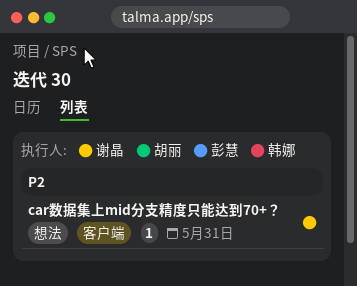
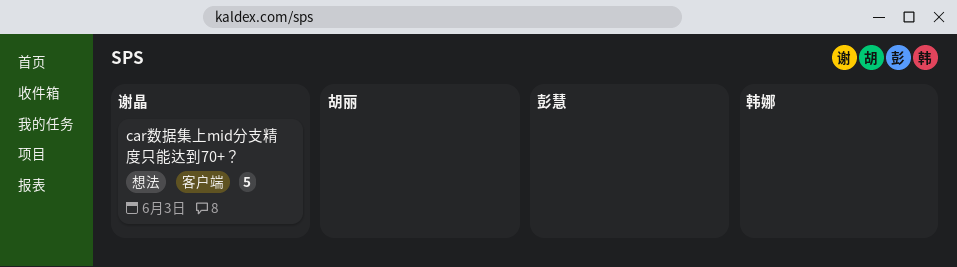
car数据集上mid分支精度只能达到70+？, estimate: 1 -> 5
car数据集上mid分支精度只能达到70+？, due: May 31 -> Jun 3

